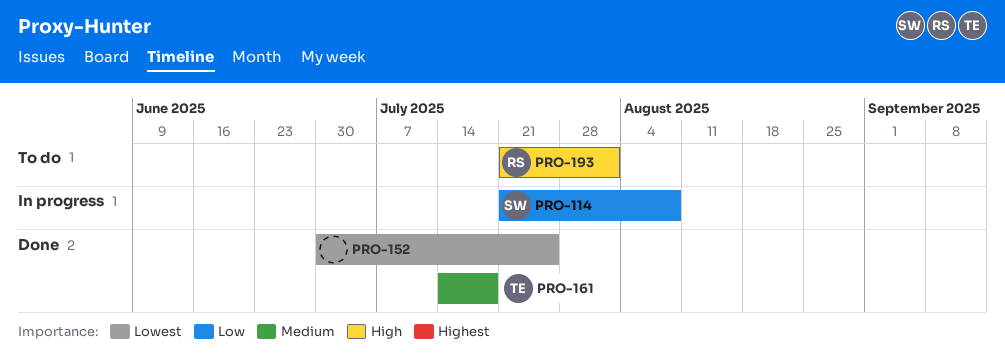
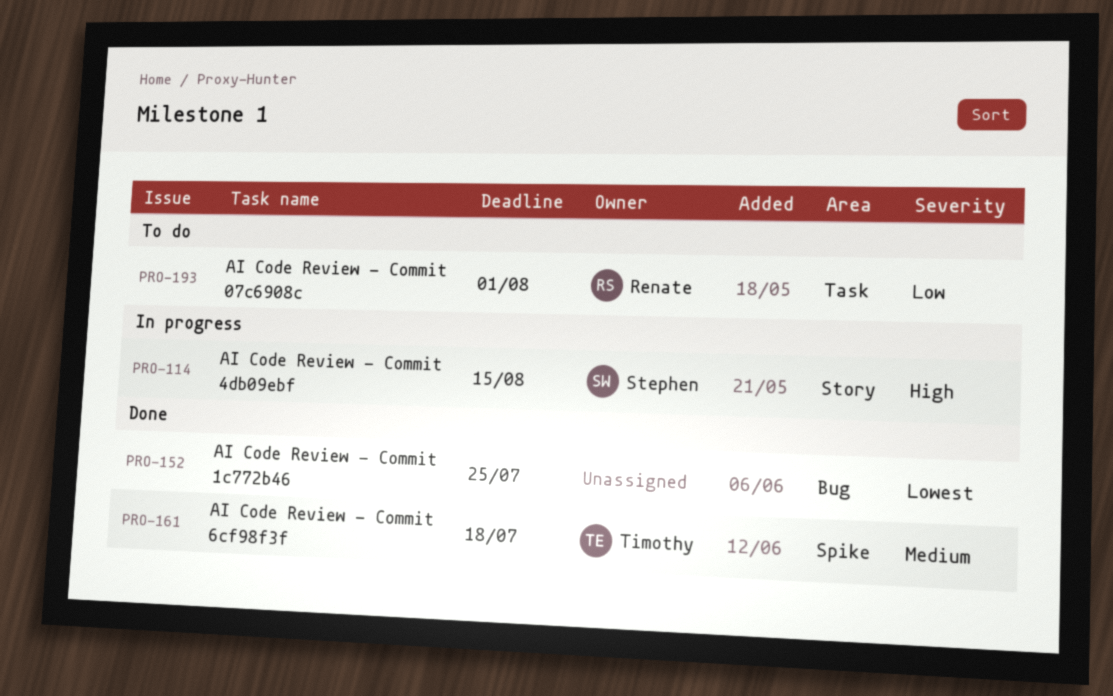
PRO-114, priority: Low -> High
PRO-114, due: Aug 8 -> Aug 15
PRO-193, priority: High -> Low

